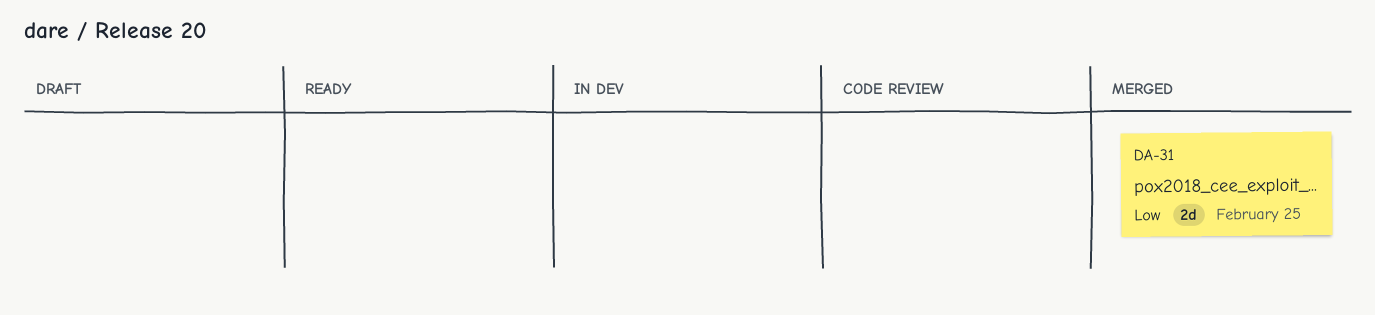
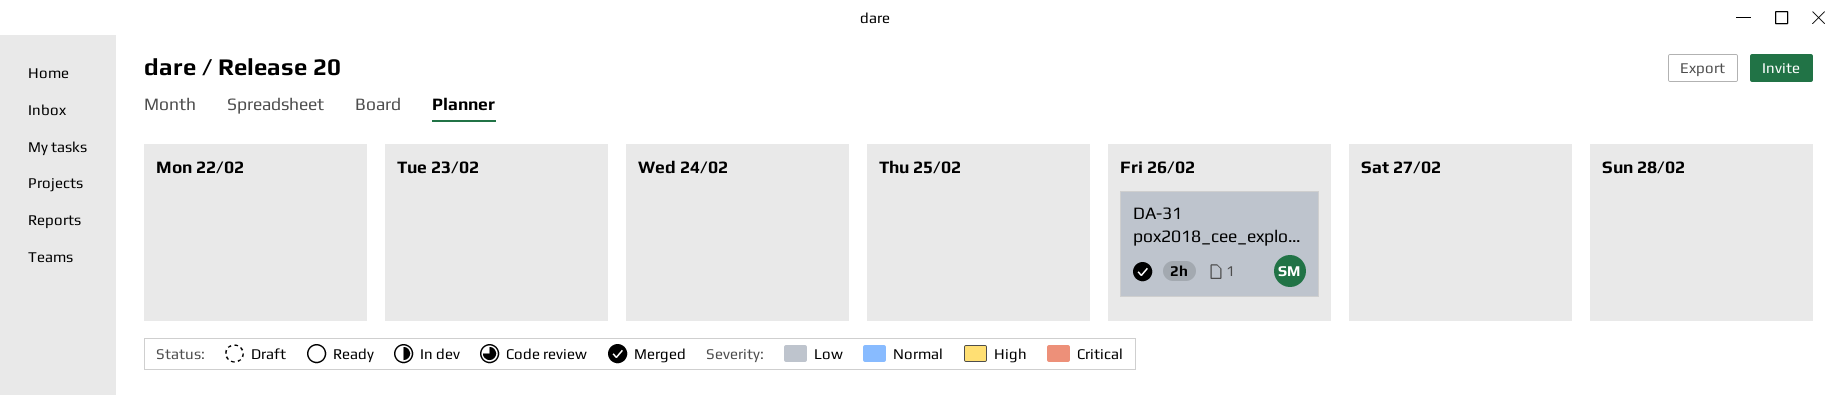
DA-31, estimate: 2d -> 2h
DA-31, due: Feb 25 -> Feb 26

